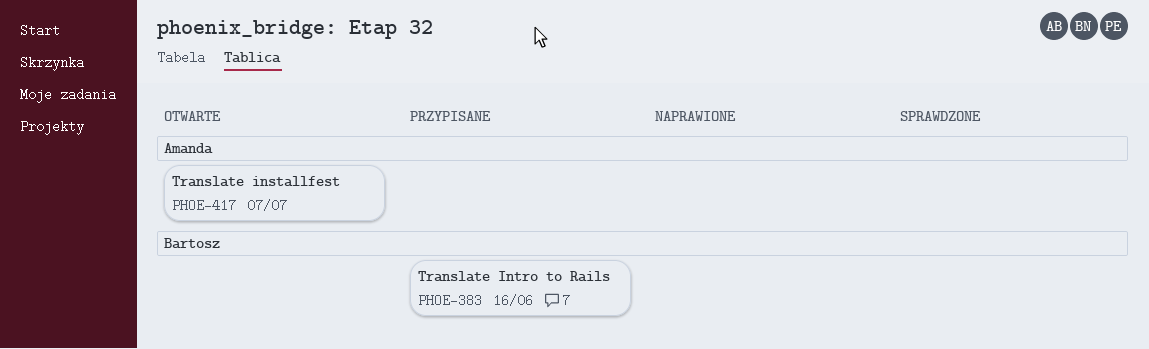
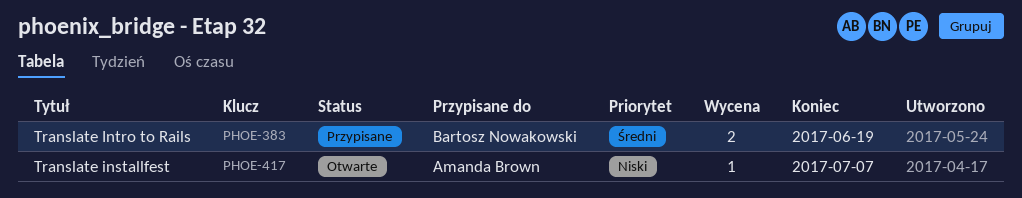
PHOE-383, due: Jun 16 -> Jun 19

